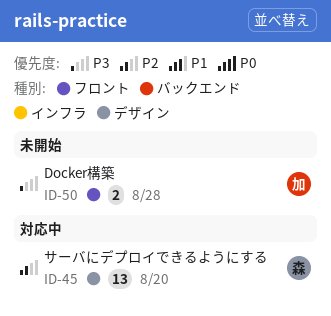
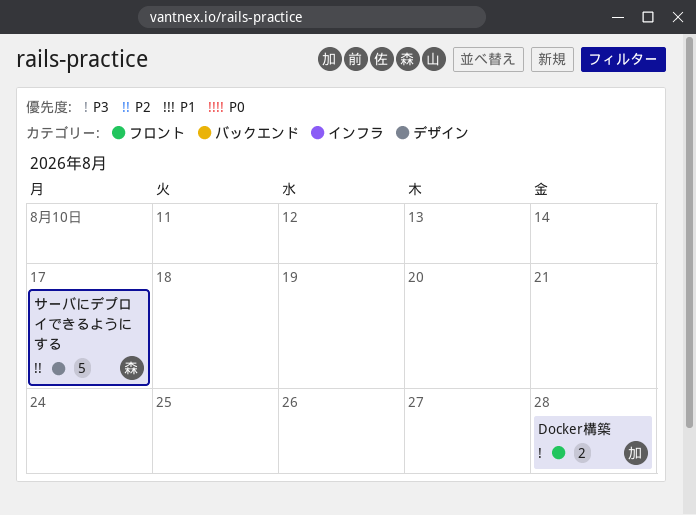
サーバにデプロイできるようにする, estimate: 13 -> 5
サーバにデプロイできるようにする, due: Aug 20 -> Aug 17

